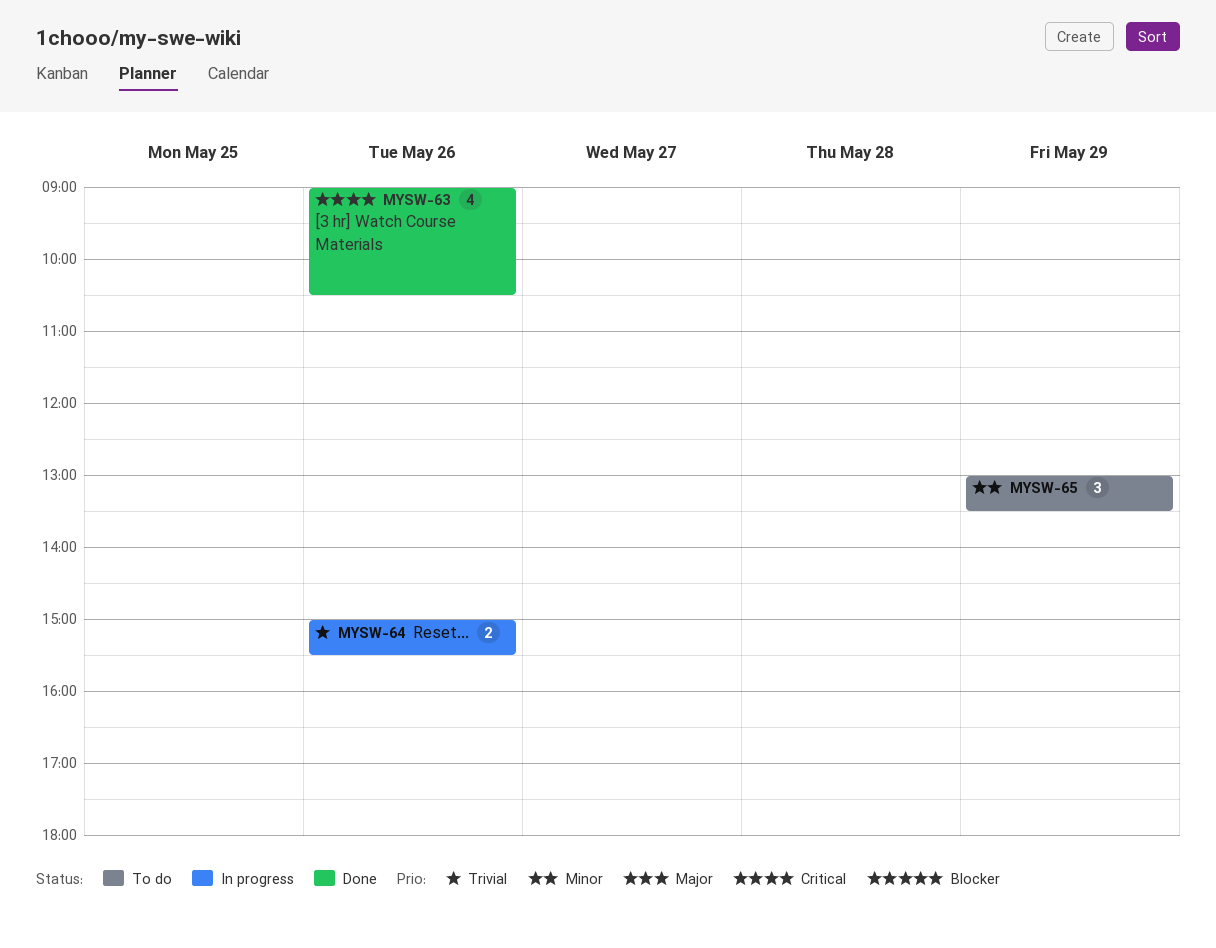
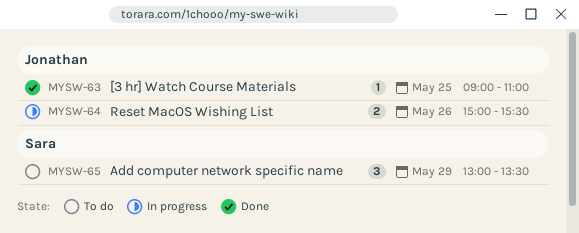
MYSW-63, estimate: 4 -> 1
MYSW-63, day: May 26 -> May 25
MYSW-63, ends: 10:30 -> 11:00

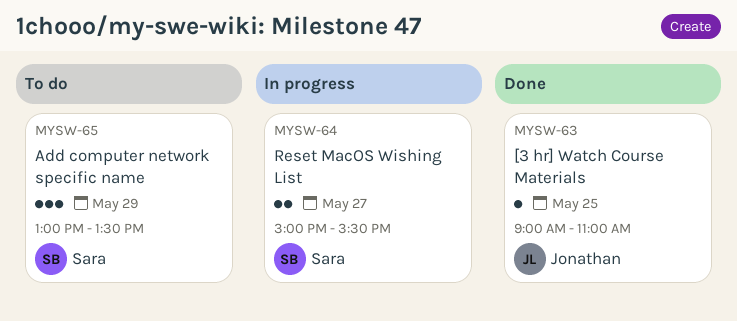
MYSW-64, owner: Jonathan -> Sara
MYSW-64, day: May 26 -> May 27

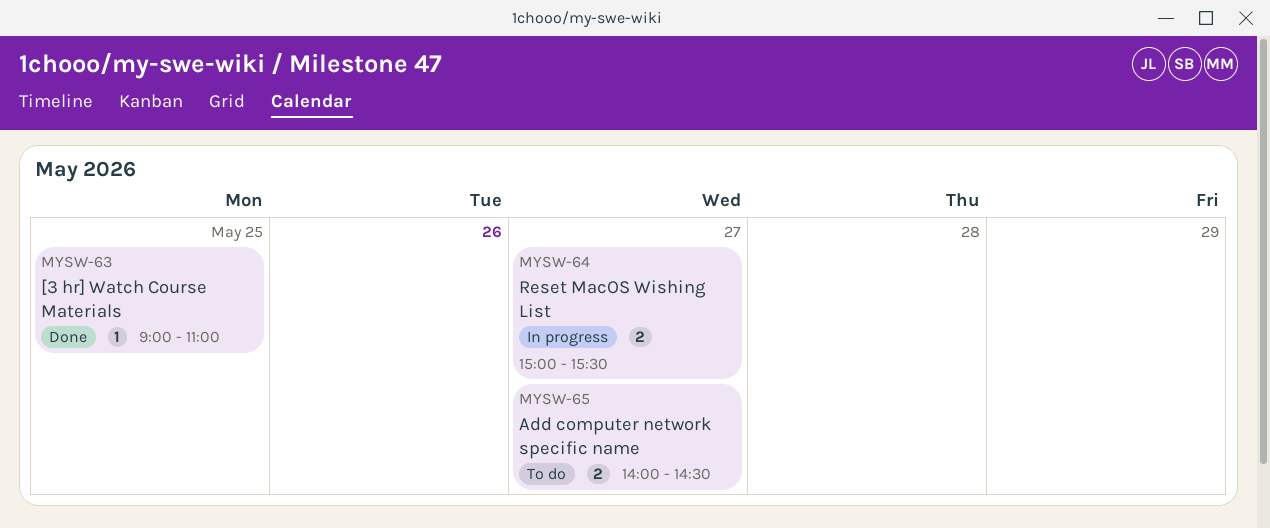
MYSW-65, estimate: 3 -> 2
MYSW-65, day: May 29 -> May 27
MYSW-65, begins: 13:00 -> 14:00
MYSW-65, ends: 13:30 -> 14:30

